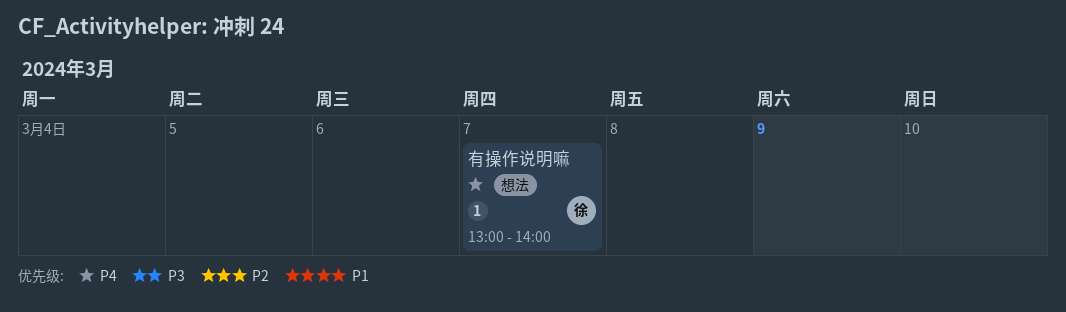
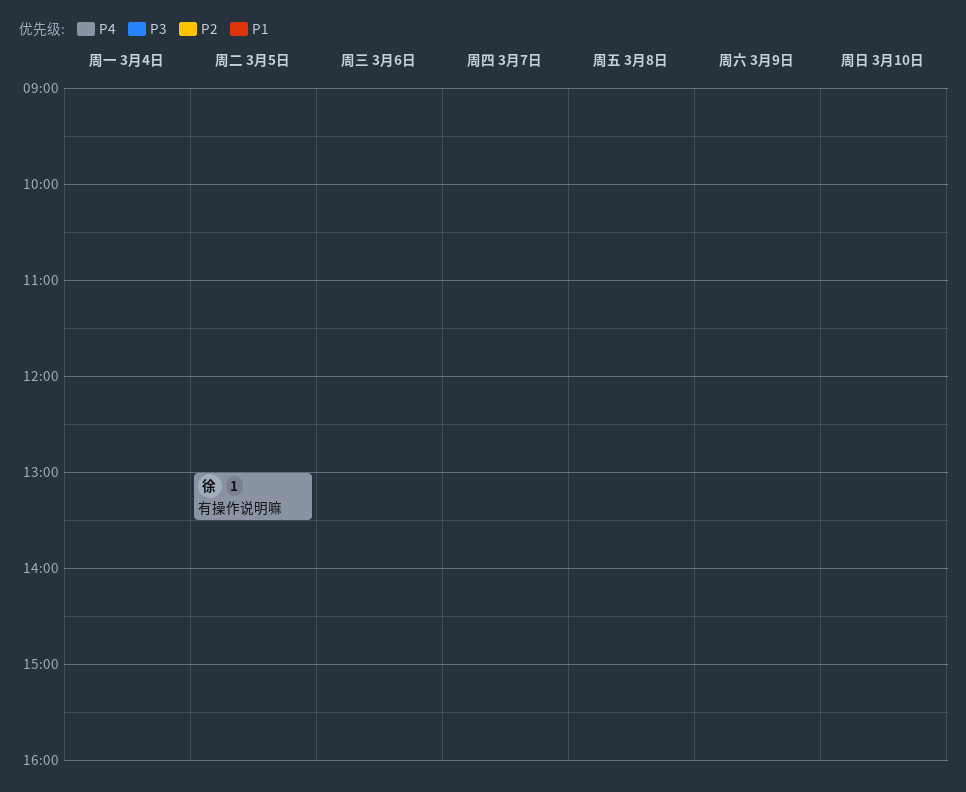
有操作说明嘛, day: Mar 7 -> Mar 5
有操作说明嘛, ends: 14:00 -> 13:30

